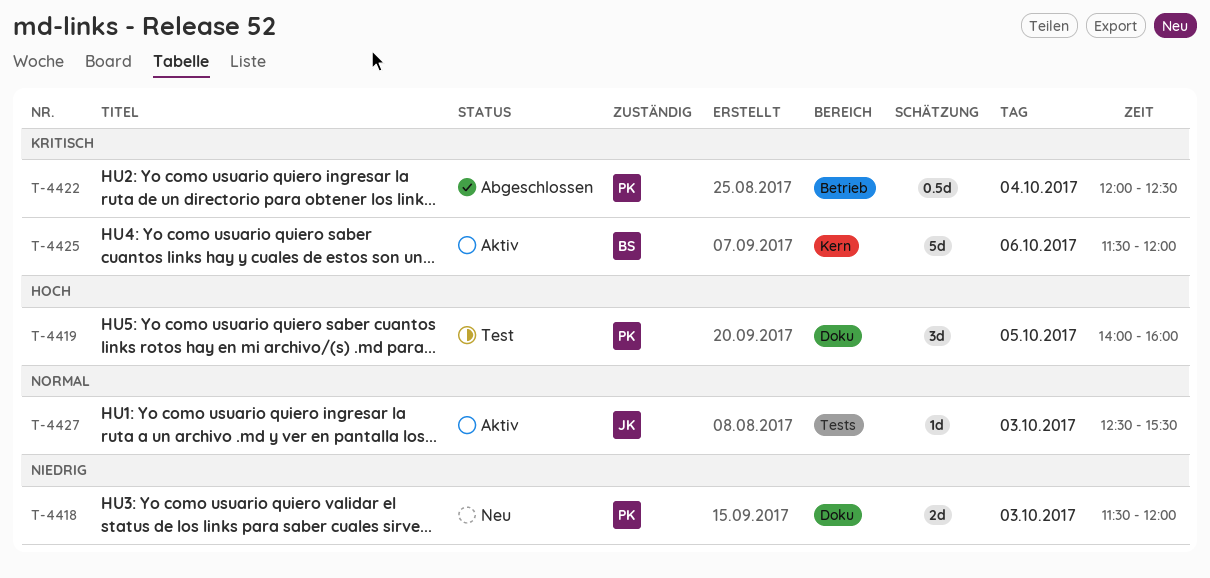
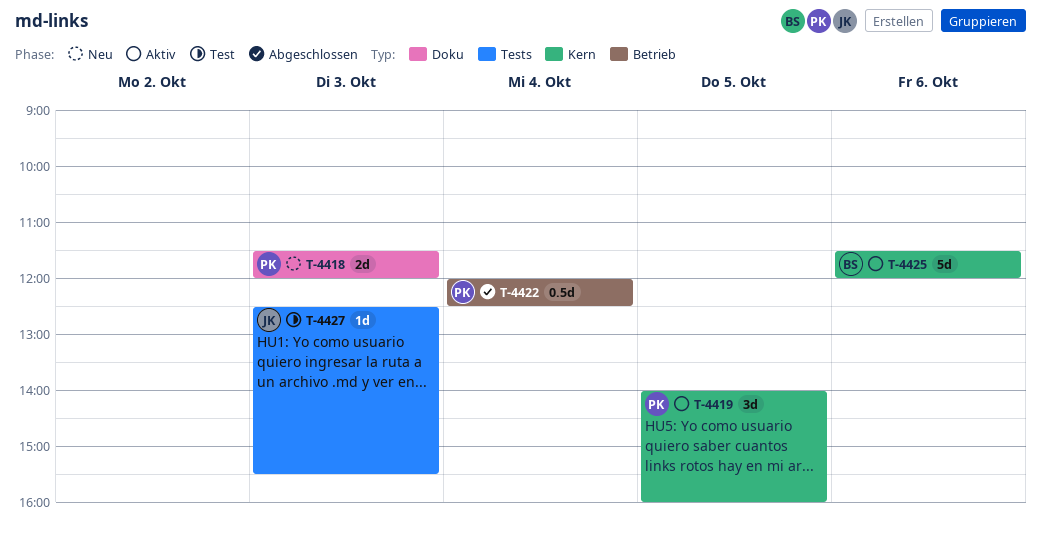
T-4419, status: Test -> Aktiv
T-4419, label: Doku -> Kern
T-4427, status: Aktiv -> Test

